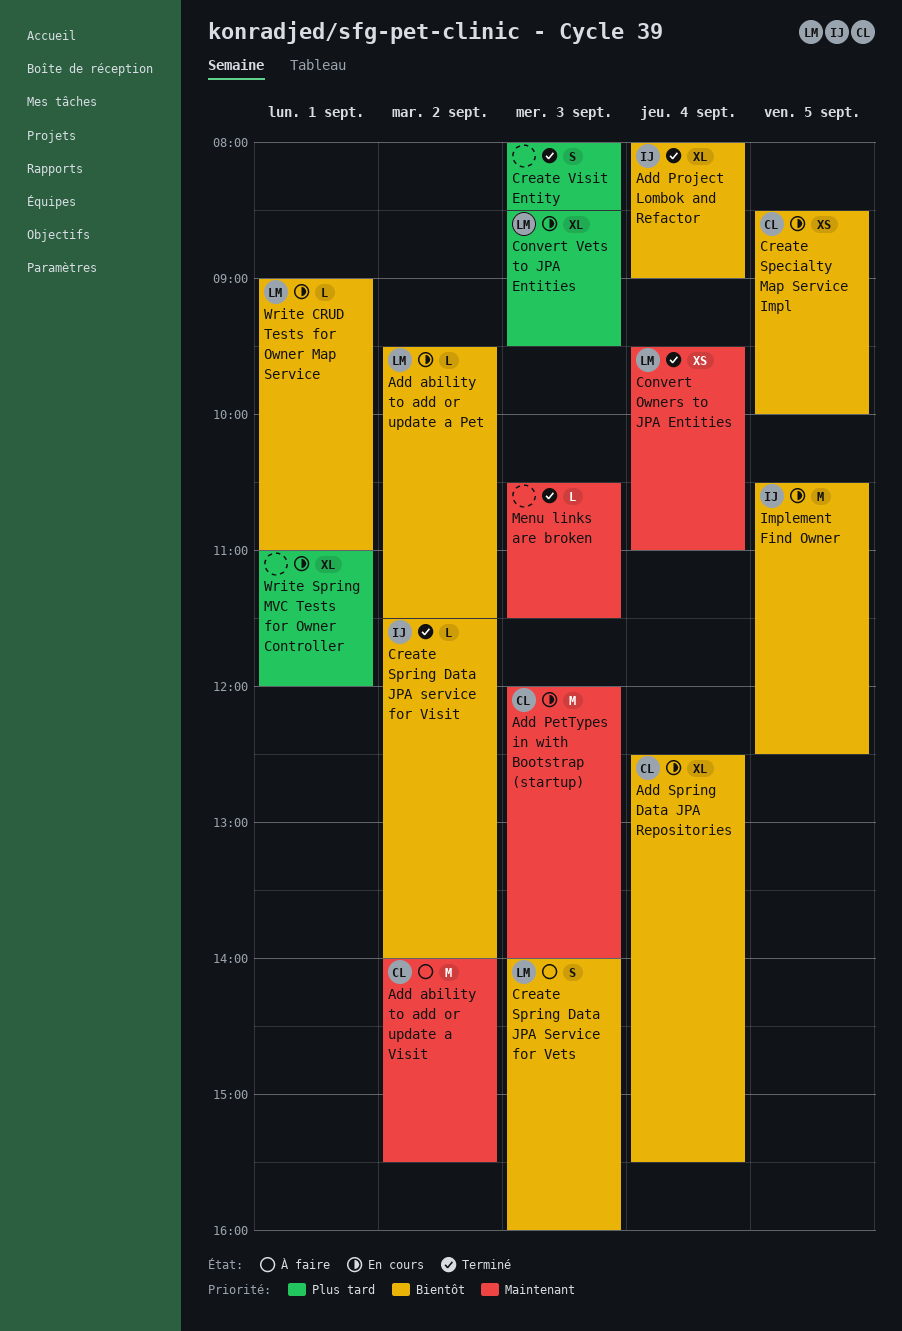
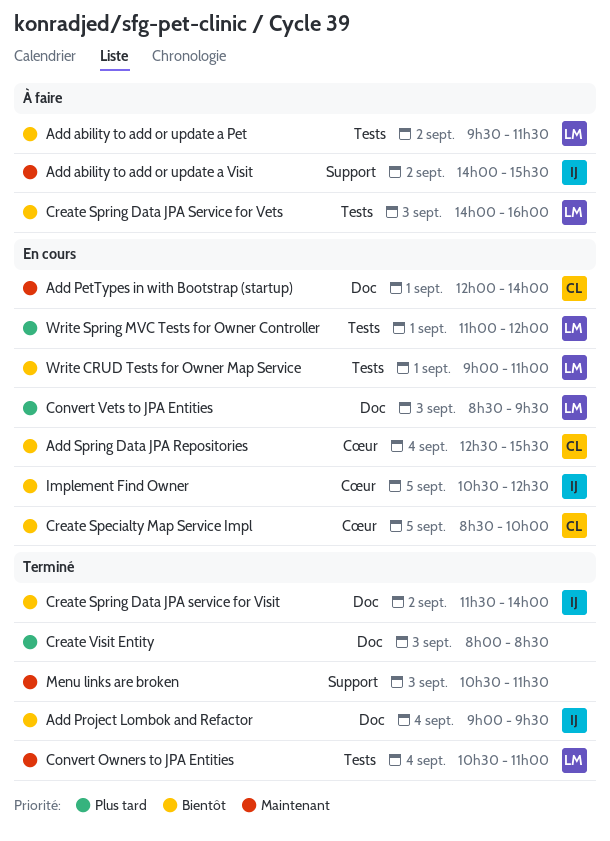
Add ability to add or update a Pet, status: En cours -> À faire
Add ability to add or update a Visit, owner: CL -> IJ
Add PetTypes in with Bootstrap (startup), day: Sep 3 -> Sep 1
Add Project Lombok and Refactor, begins: 08:00 -> 09:00
Add Project Lombok and Refactor, ends: 09:00 -> 09:30
Convert Owners to JPA Entities, begins: 09:30 -> 10:30
Write Spring MVC Tests for Owner Controller, owner: none -> LM

